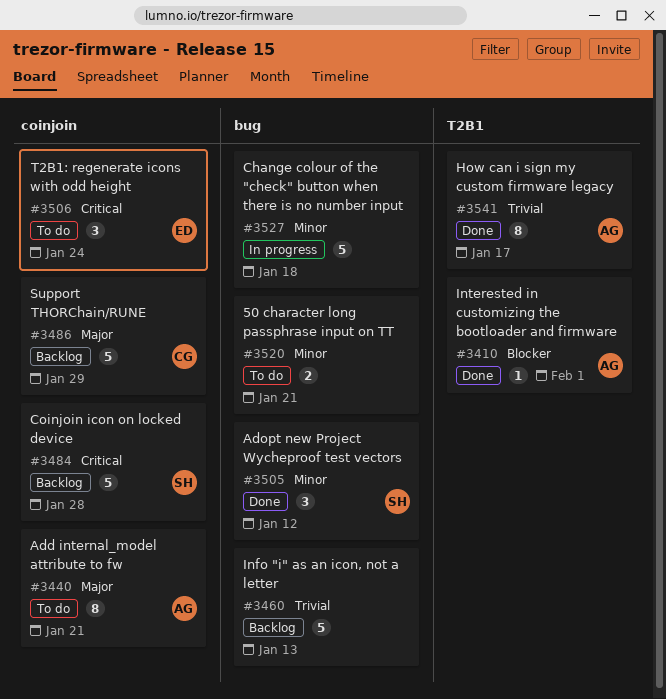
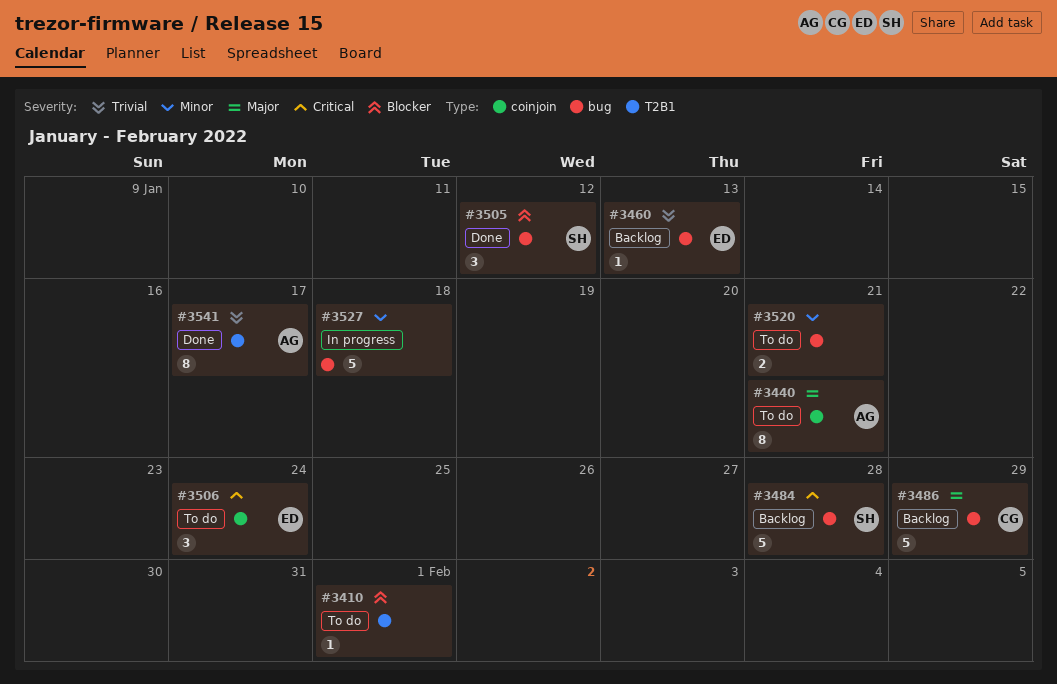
#3410, status: Done -> To do
#3410, owner: AG -> none
#3460, owner: none -> ED
#3460, estimate: 5 -> 1
#3484, label: coinjoin -> bug
#3486, label: coinjoin -> bug
#3505, priority: Minor -> Blocker

